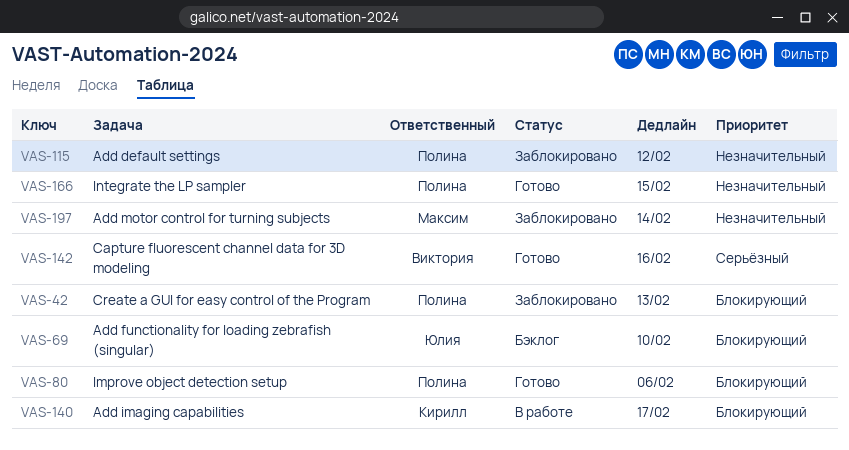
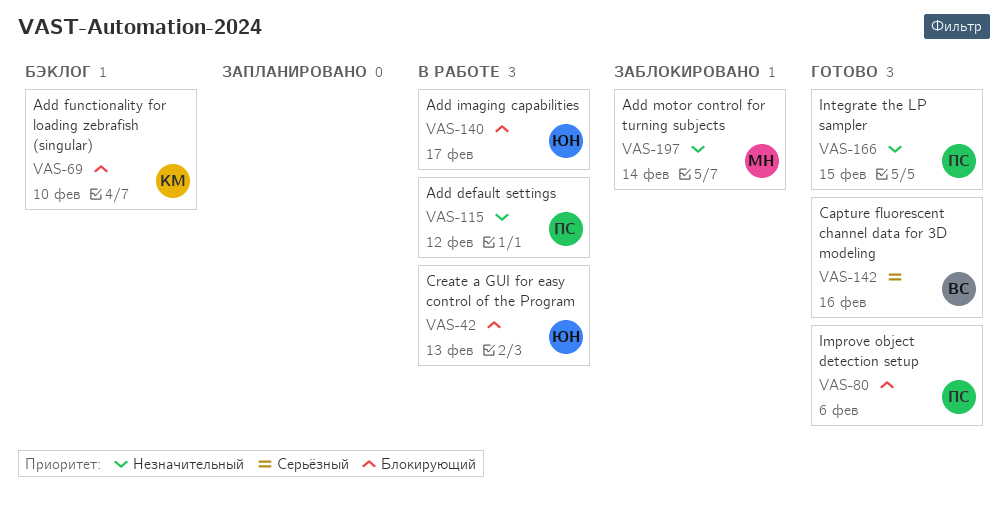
VAS-42, status: Заблокировано -> В работе
VAS-42, owner: Полина -> Юлия
VAS-69, owner: Юлия -> Кирилл
VAS-115, status: Заблокировано -> В работе
VAS-140, owner: Кирилл -> Юлия

